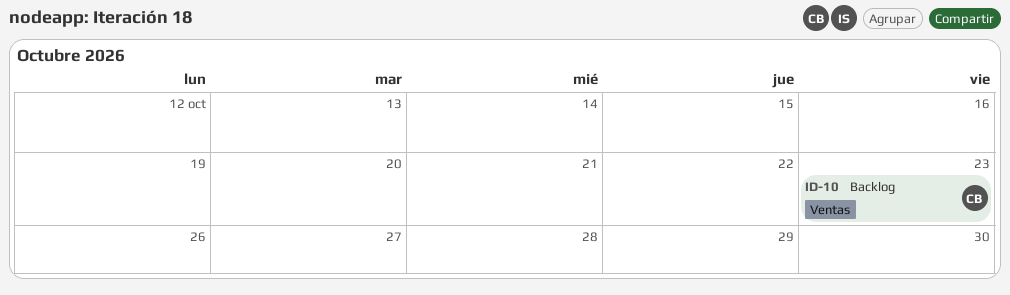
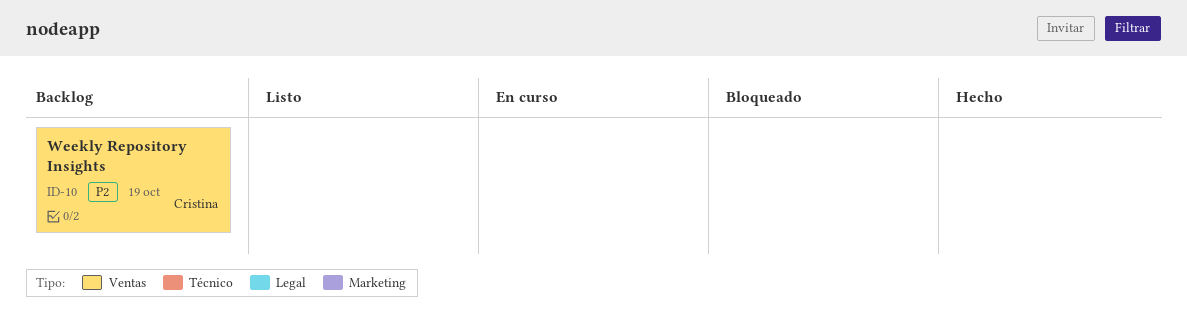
ID-10, due: Oct 23 -> Oct 19

